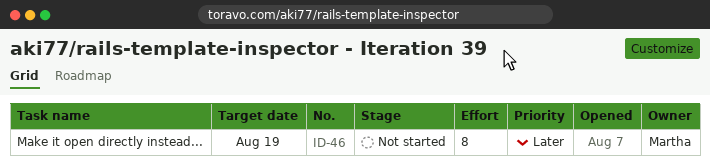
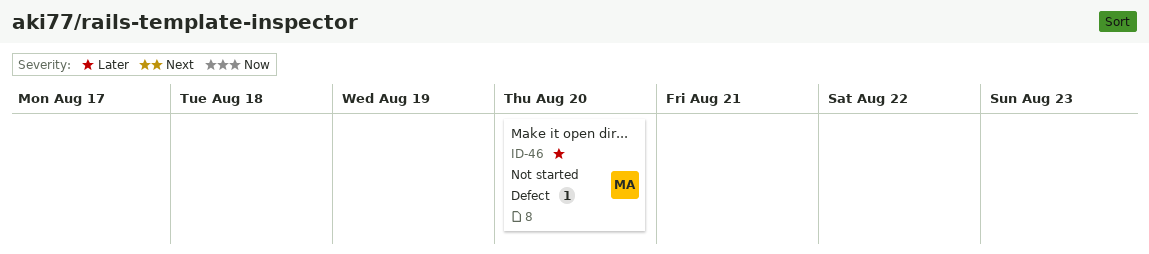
ID-46, estimate: 8 -> 1
ID-46, due: Aug 19 -> Aug 20

